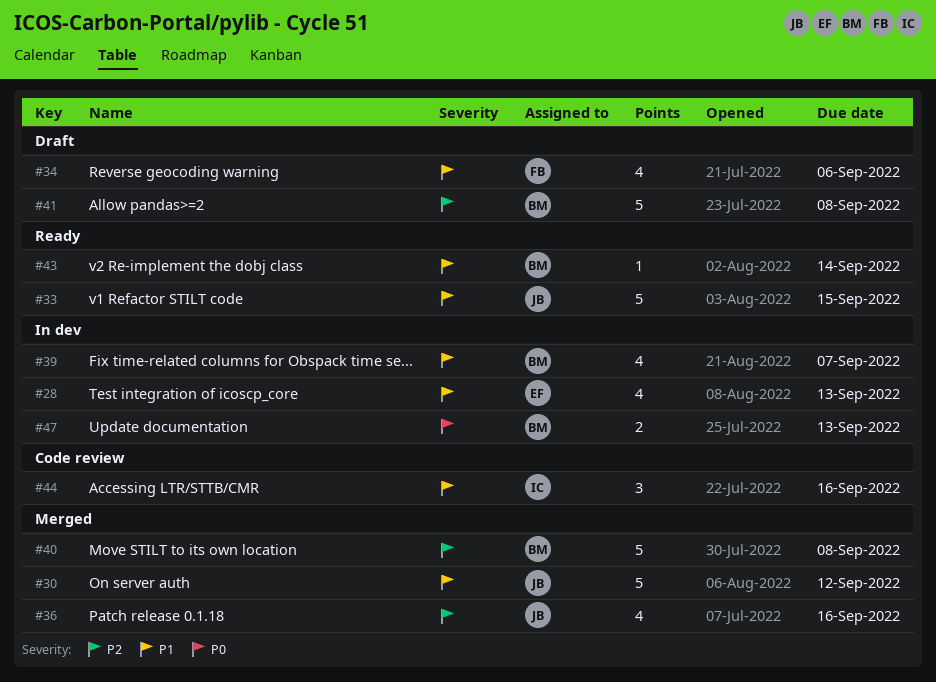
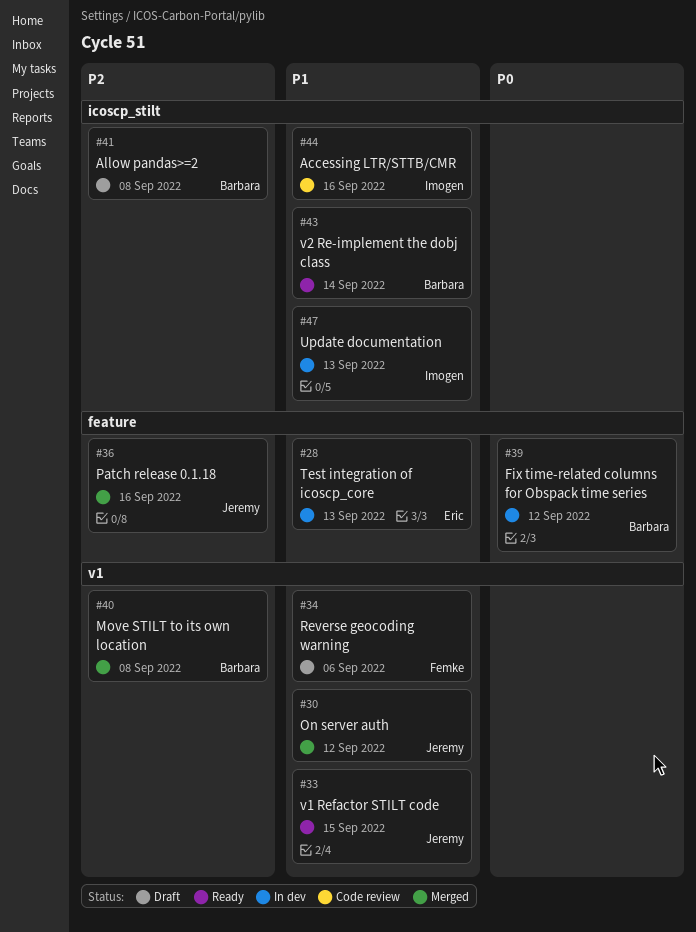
#39, priority: P1 -> P0
#39, due: Sep 7 -> Sep 12
#47, owner: Barbara -> Imogen
#47, priority: P0 -> P1

